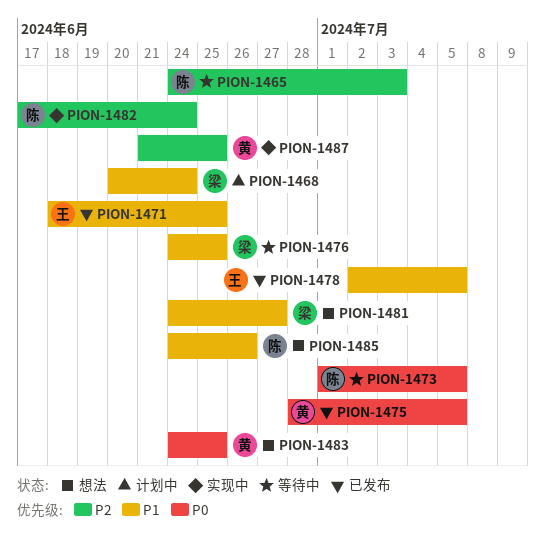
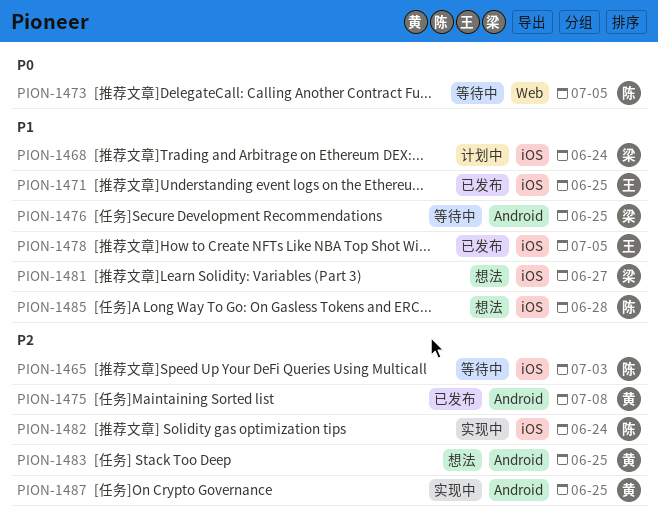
PION-1475, priority: P0 -> P2
PION-1475, due: Jul 5 -> Jul 8
PION-1483, priority: P0 -> P2
PION-1485, due: Jun 26 -> Jun 28

